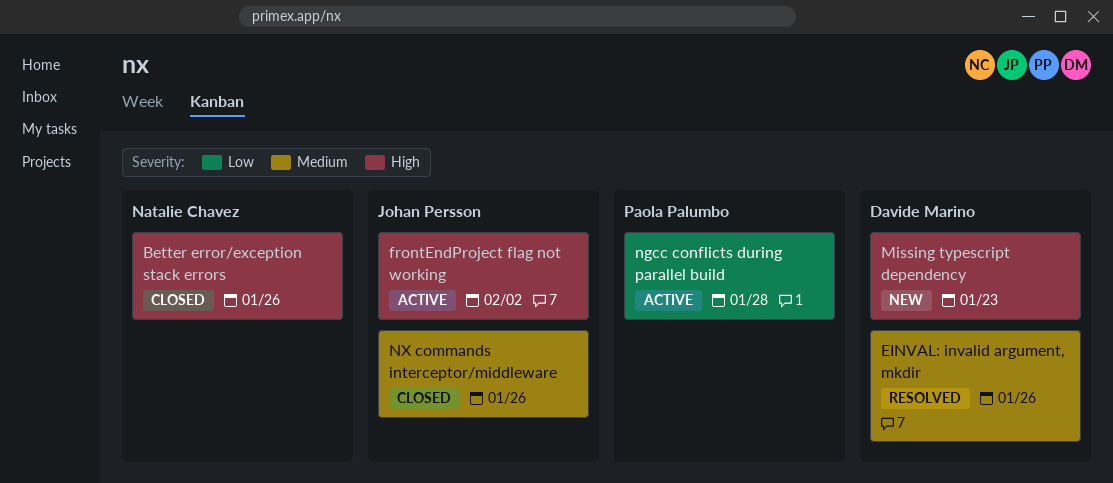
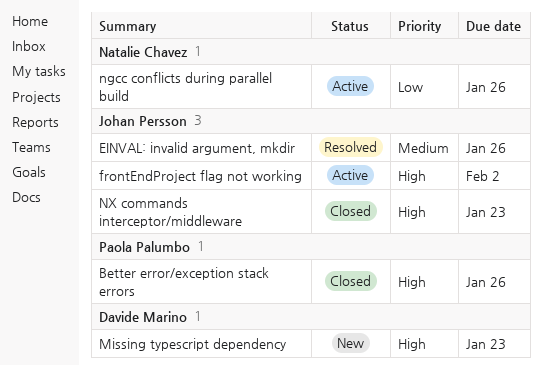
Better error/exception stack errors, owner: Natalie Chavez -> Paola Palumbo
EINVAL: invalid argument, mkdir, owner: Davide Marino -> Johan Persson
ngcc conflicts during parallel build, owner: Paola Palumbo -> Natalie Chavez
ngcc conflicts during parallel build, due: Jan 28 -> Jan 26
NX commands interceptor/middleware, priority: Medium -> High
NX commands interceptor/middleware, due: Jan 26 -> Jan 23

